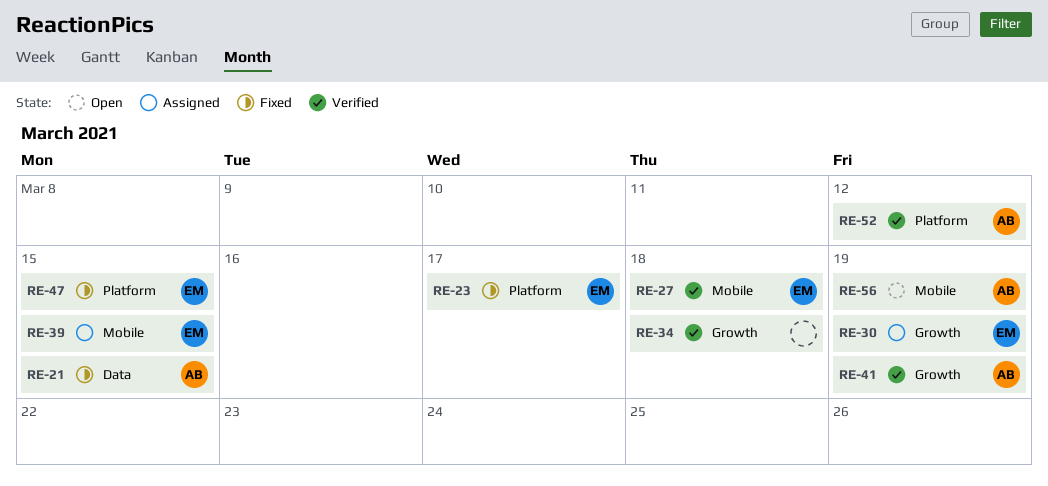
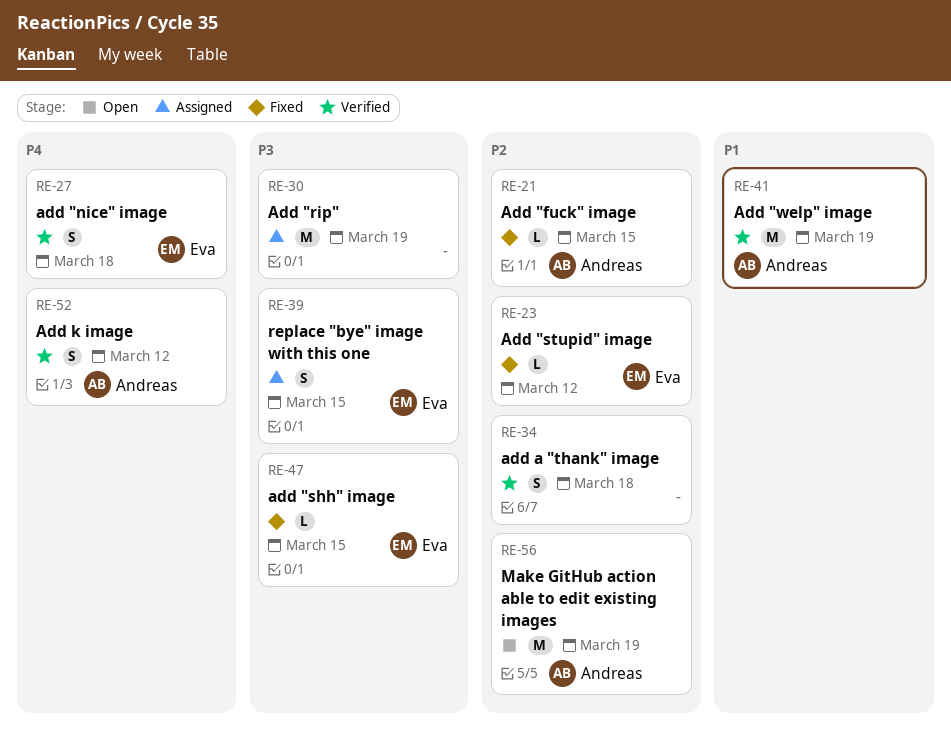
RE-23, due: Mar 17 -> Mar 12
RE-30, owner: Eva -> none

